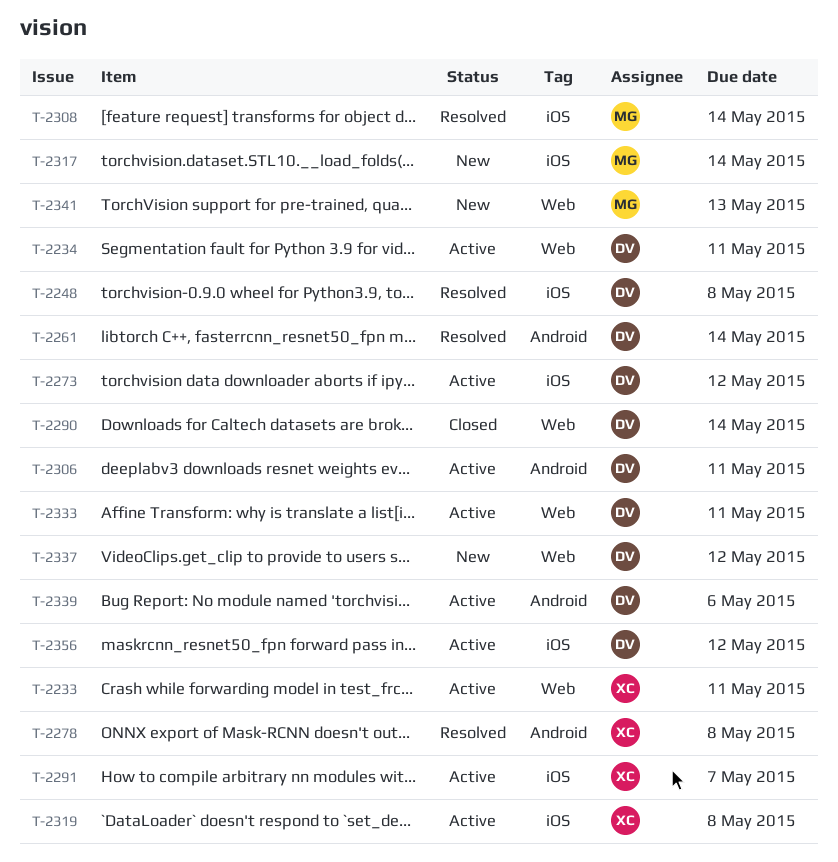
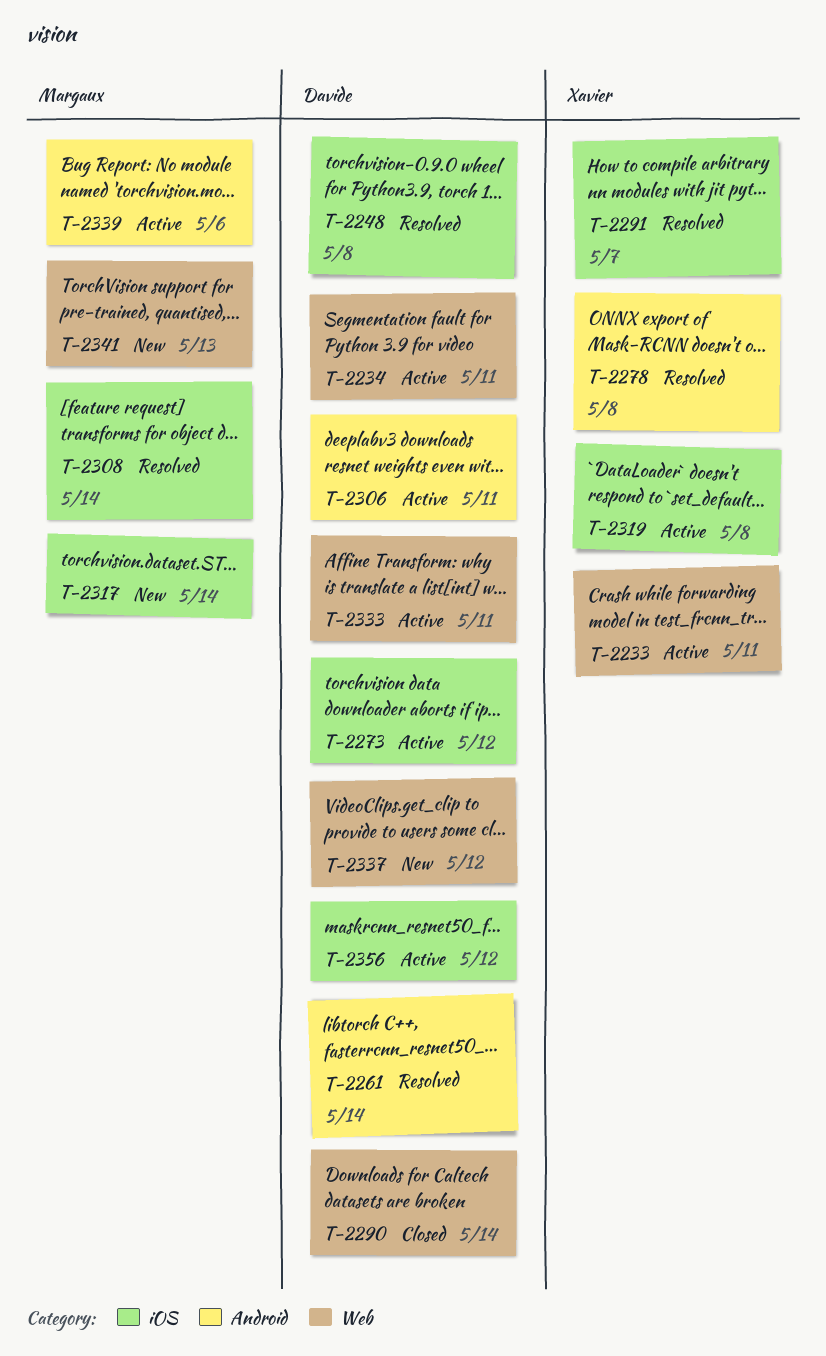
T-2291, status: Active -> Resolved
T-2339, owner: Davide -> Margaux

